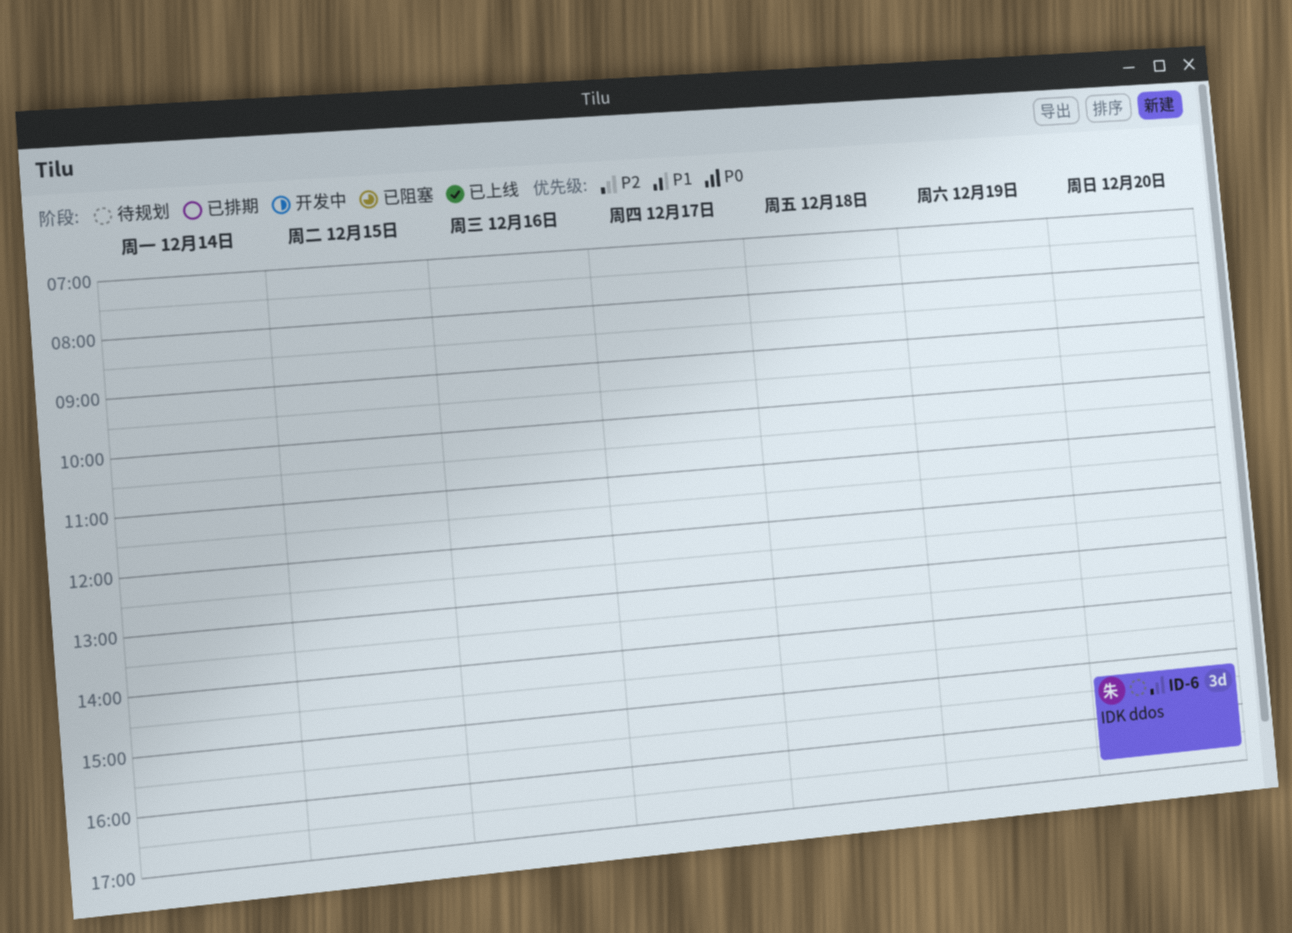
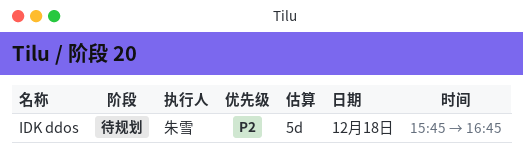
IDK ddos, estimate: 3d -> 5d
IDK ddos, day: Dec 20 -> Dec 18
IDK ddos, begins: 15:15 -> 15:45

